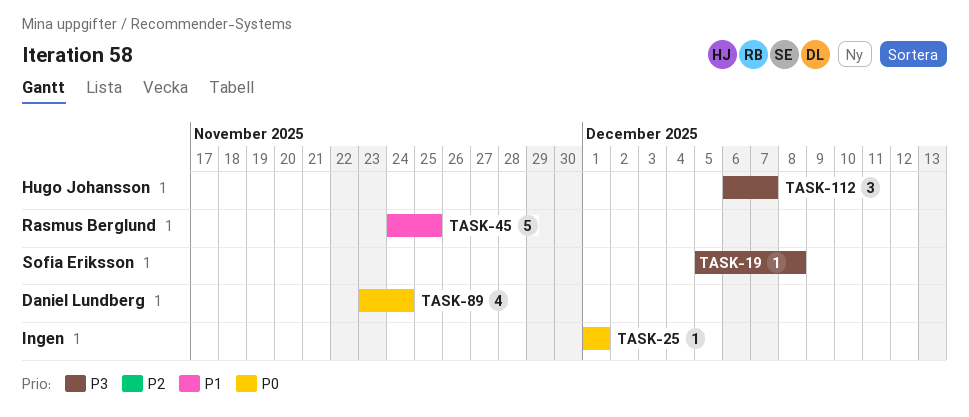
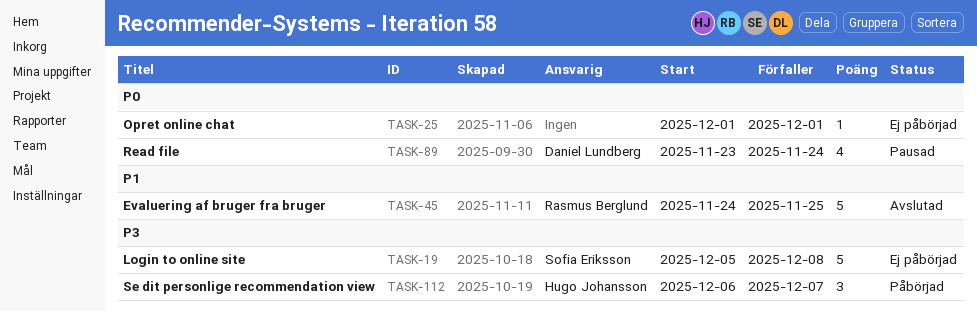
TASK-19, estimate: 1 -> 5

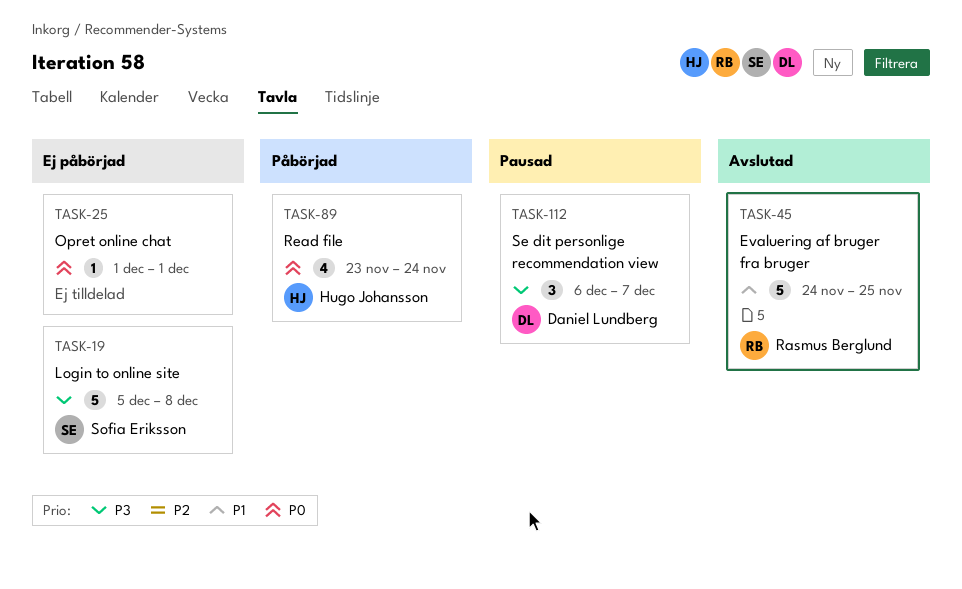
TASK-89, status: Pausad -> Påbörjad
TASK-89, owner: Daniel Lundberg -> Hugo Johansson
TASK-112, status: Påbörjad -> Pausad
TASK-112, owner: Hugo Johansson -> Daniel Lundberg

